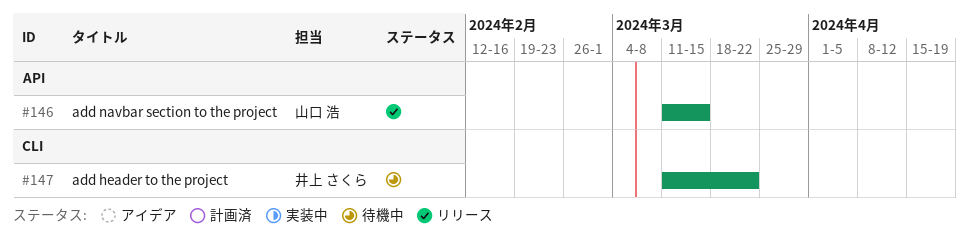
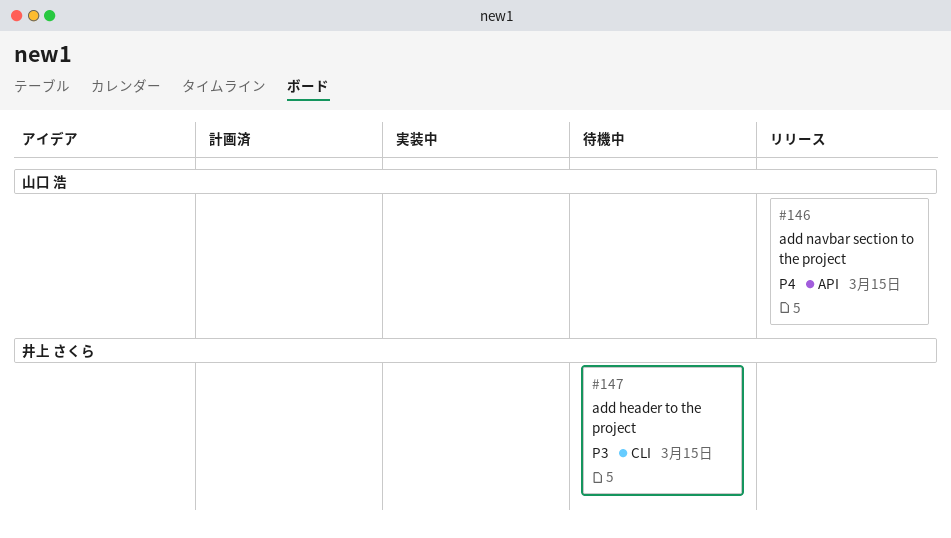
#147, due: Mar 22 -> Mar 15

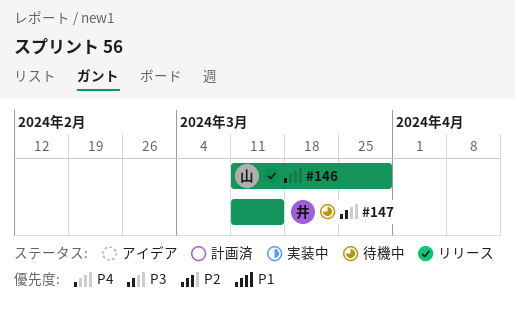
#146, due: Mar 15 -> Mar 29

